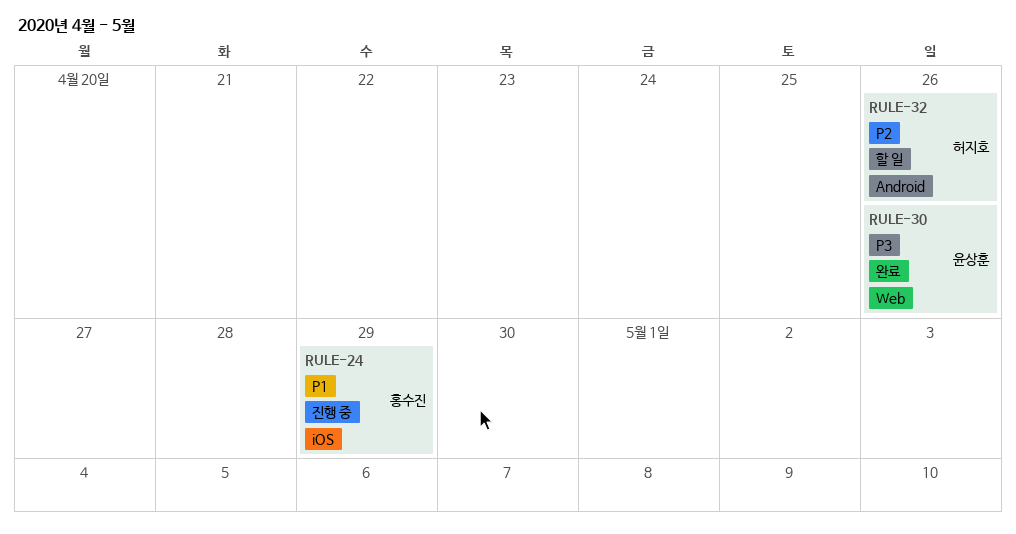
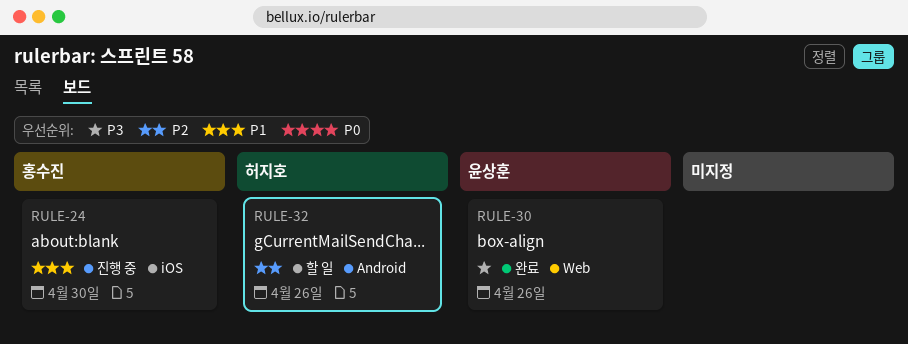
RULE-24, due: Apr 29 -> Apr 30

